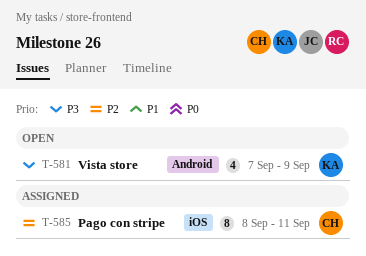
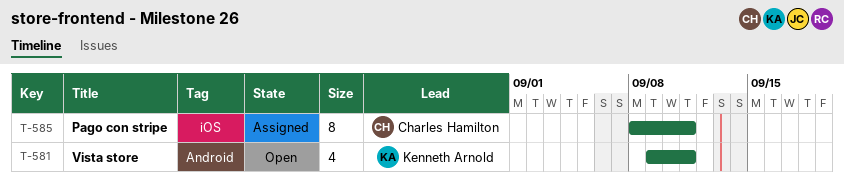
T-581, start: Sep 7 -> Sep 9
T-581, due: Sep 9 -> Sep 11

